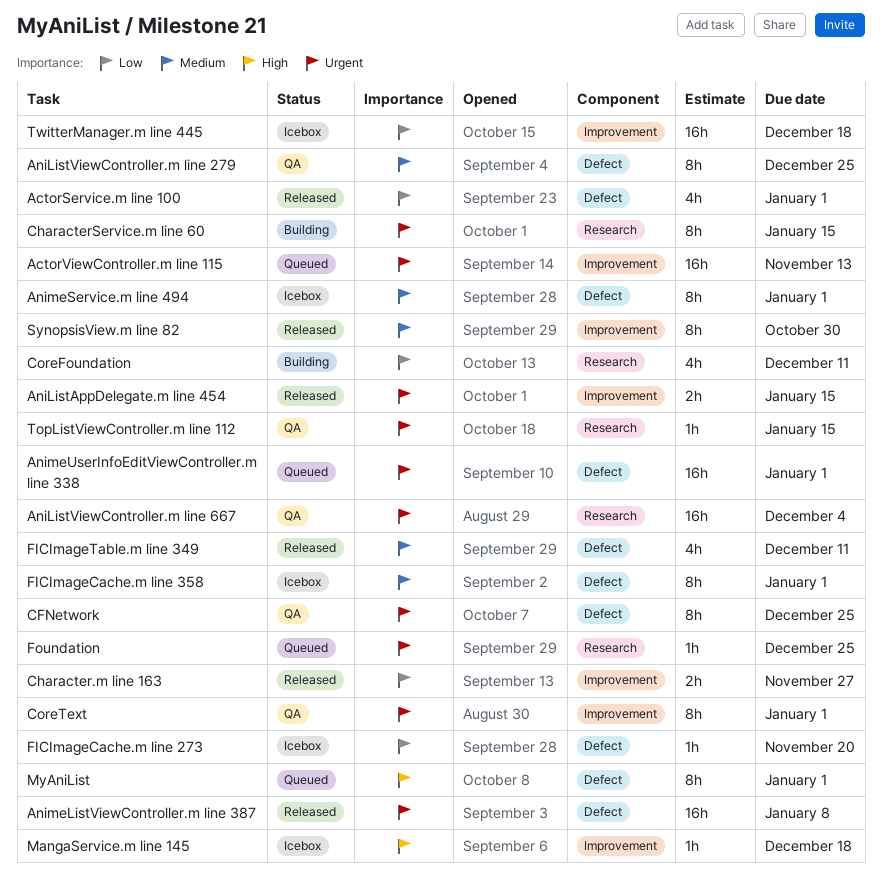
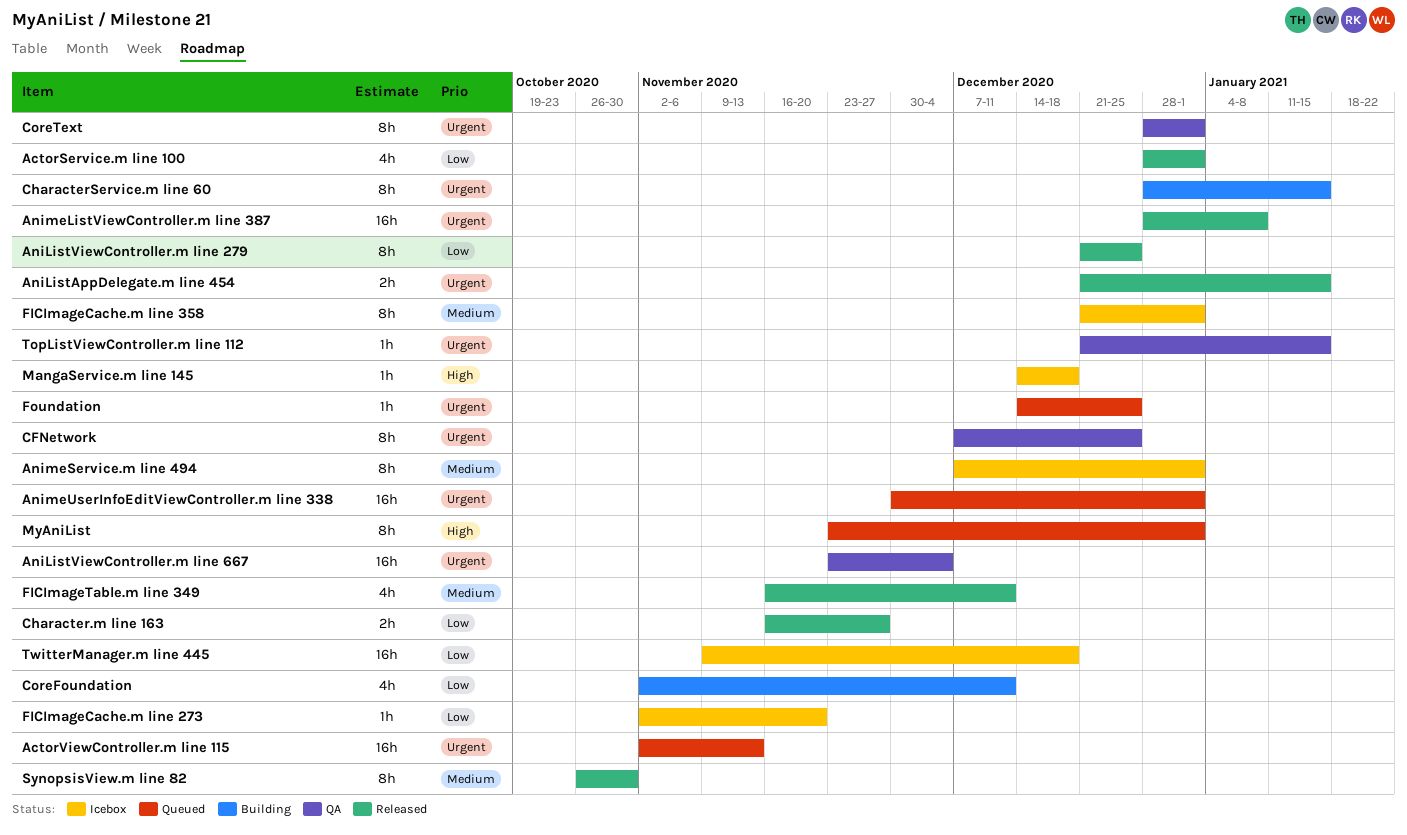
AniListViewController.m line 279, status: QA -> Released
AniListViewController.m line 279, priority: Medium -> Low

